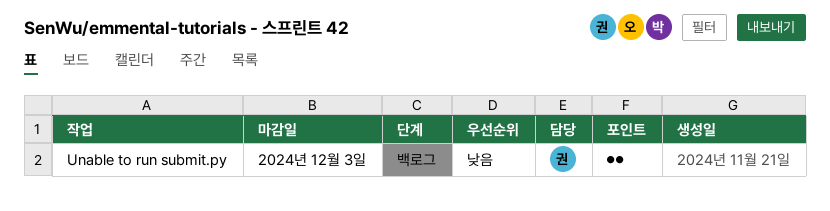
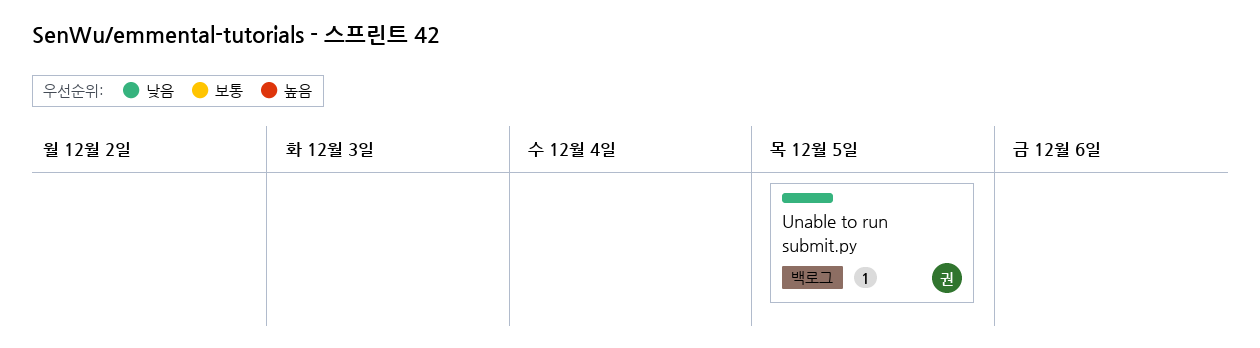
Unable to run submit.py, estimate: 2 -> 1
Unable to run submit.py, due: Dec 3 -> Dec 5

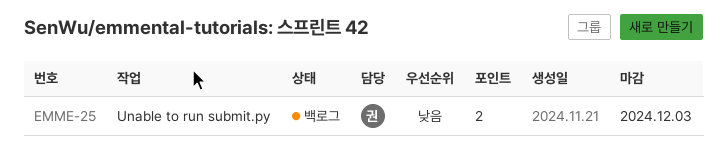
Unable to run submit.py, estimate: 1 -> 2
Unable to run submit.py, due: Dec 5 -> Dec 3

